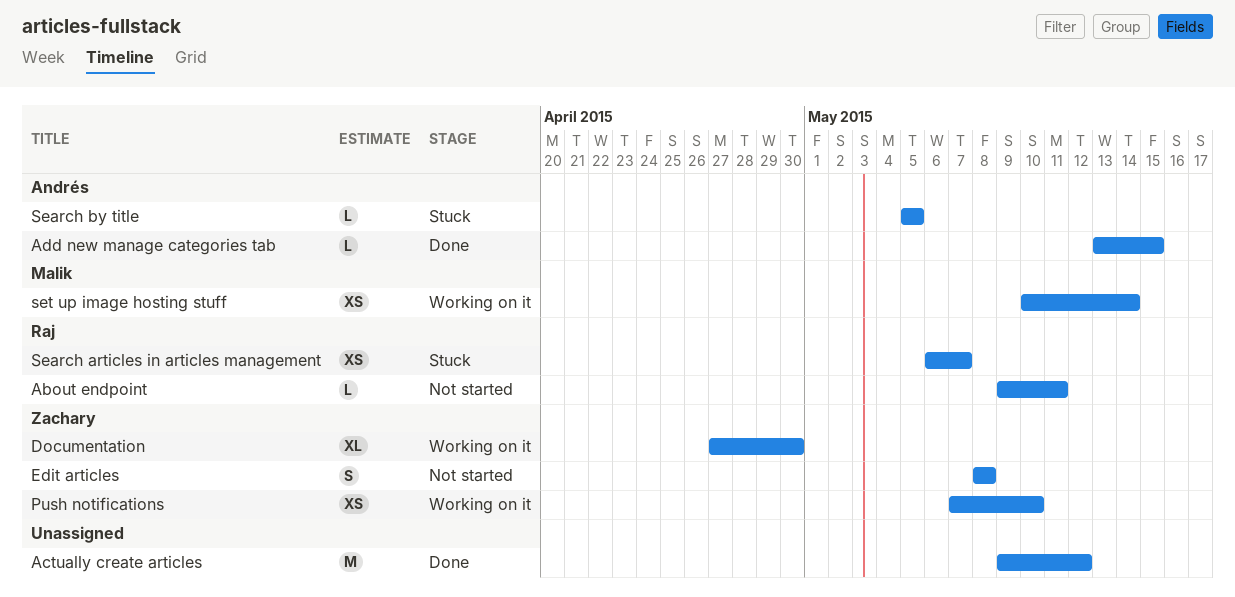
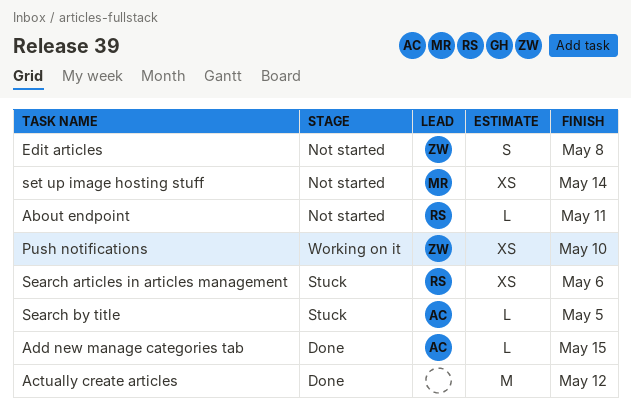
Documentation: present -> none
Search articles in articles management, due: May 7 -> May 6
set up image hosting stuff, status: Working on it -> Not started

